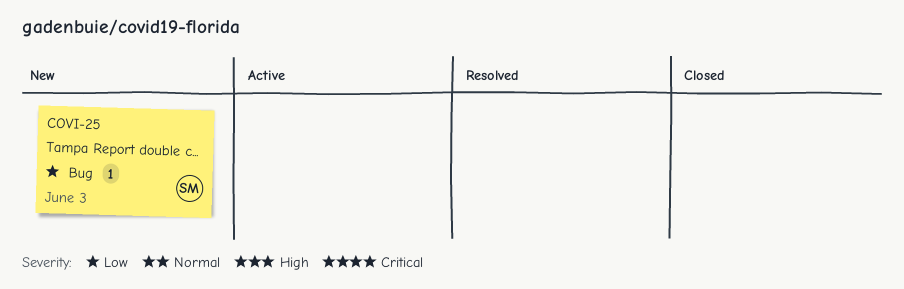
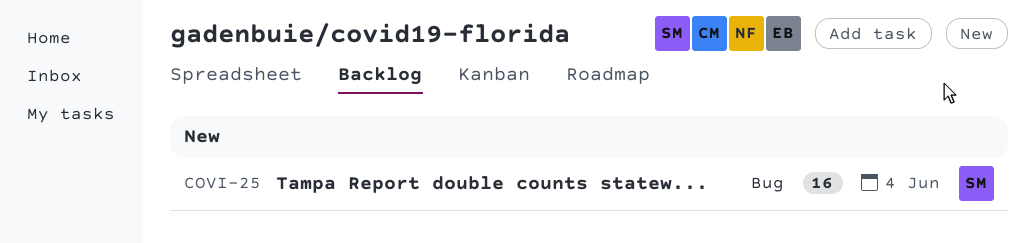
COVI-25, estimate: 1 -> 16
COVI-25, due: Jun 3 -> Jun 4

